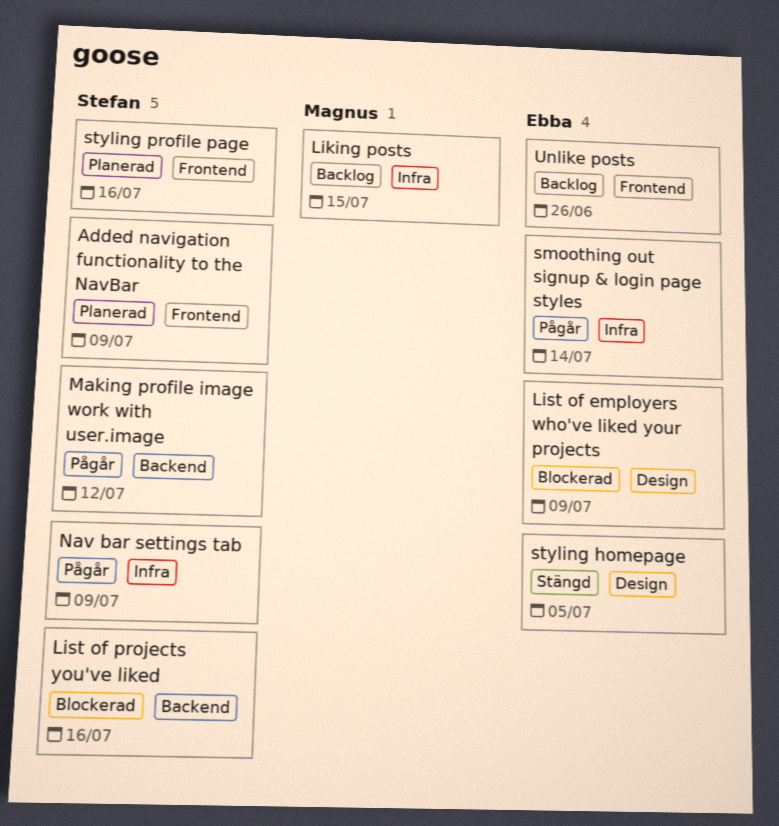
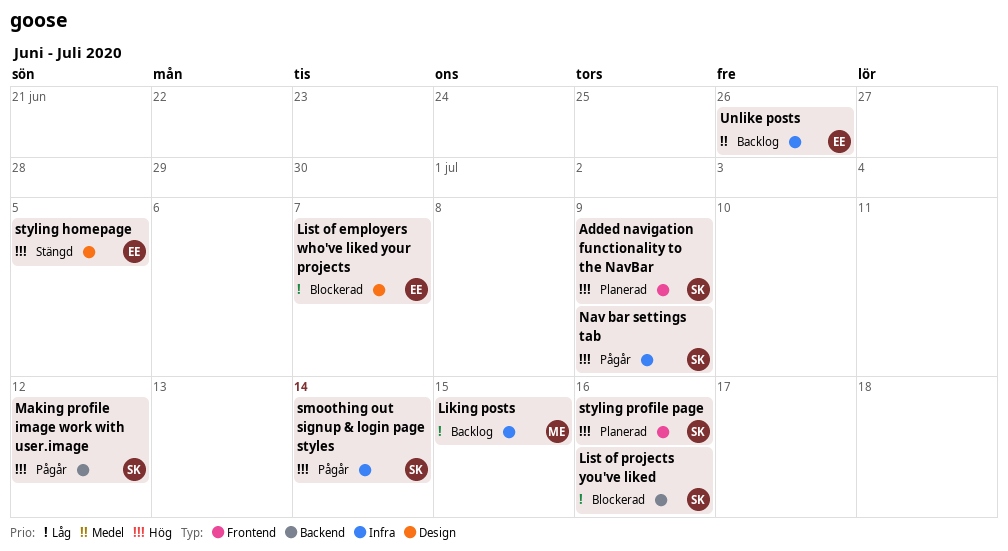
List of employers who've liked your projects, due: Jul 9 -> Jul 7
smoothing out signup & login page styles, owner: Ebba -> Stefan
Unlike posts, label: Frontend -> Infra

